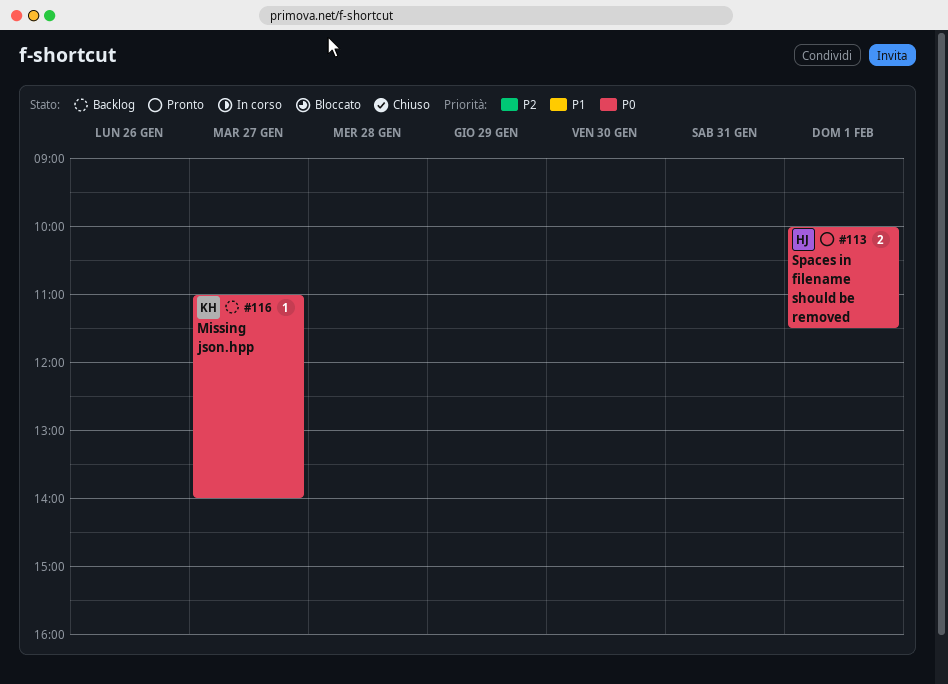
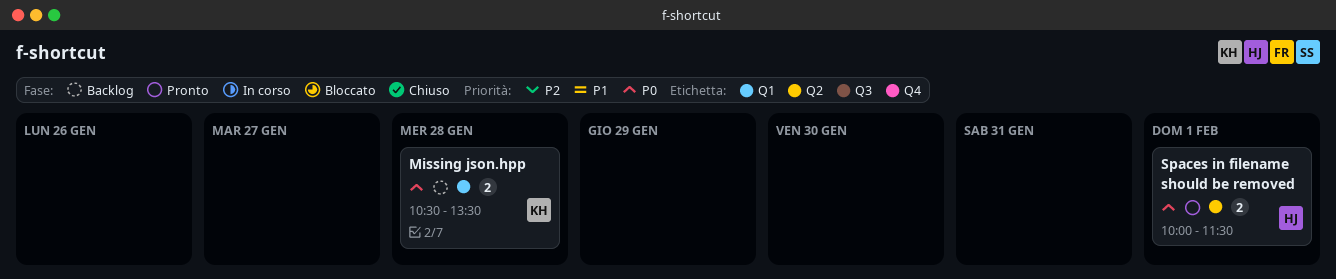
Missing json.hpp, estimate: 1 -> 2
Missing json.hpp, day: Jan 27 -> Jan 28
Missing json.hpp, begins: 11:00 -> 10:30
Missing json.hpp, ends: 14:00 -> 13:30

